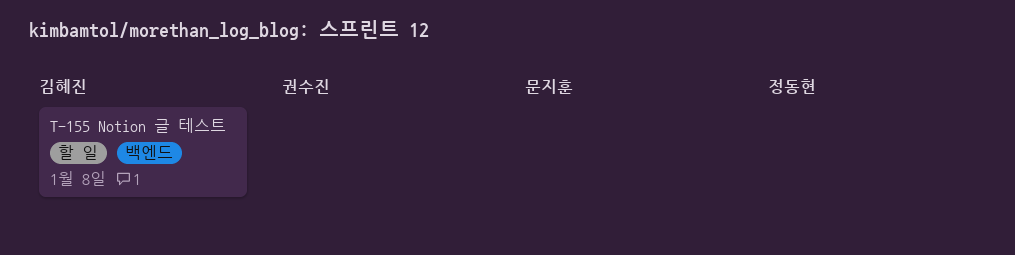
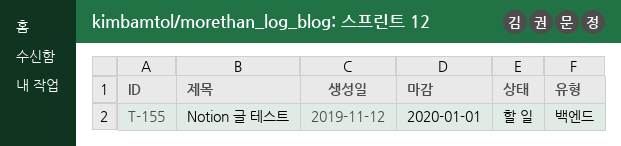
T-155, due: Jan 8 -> Jan 1

